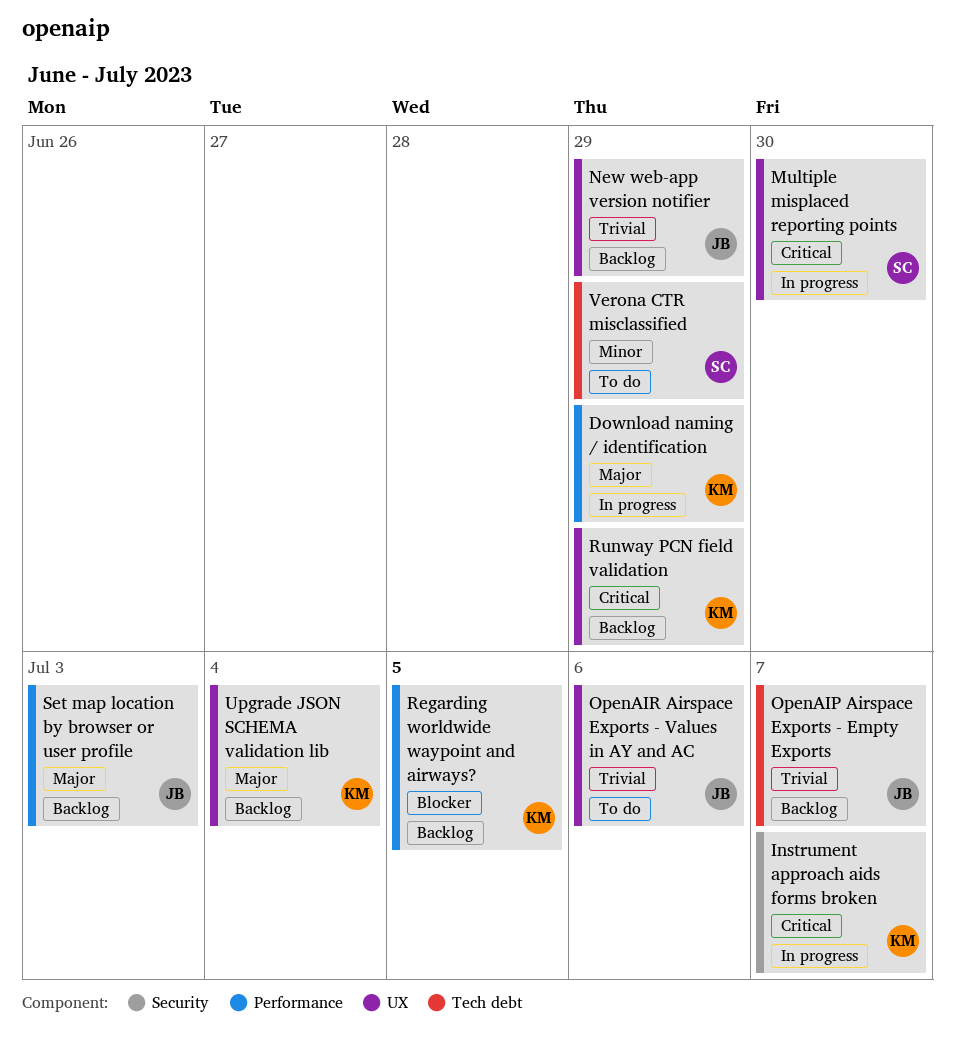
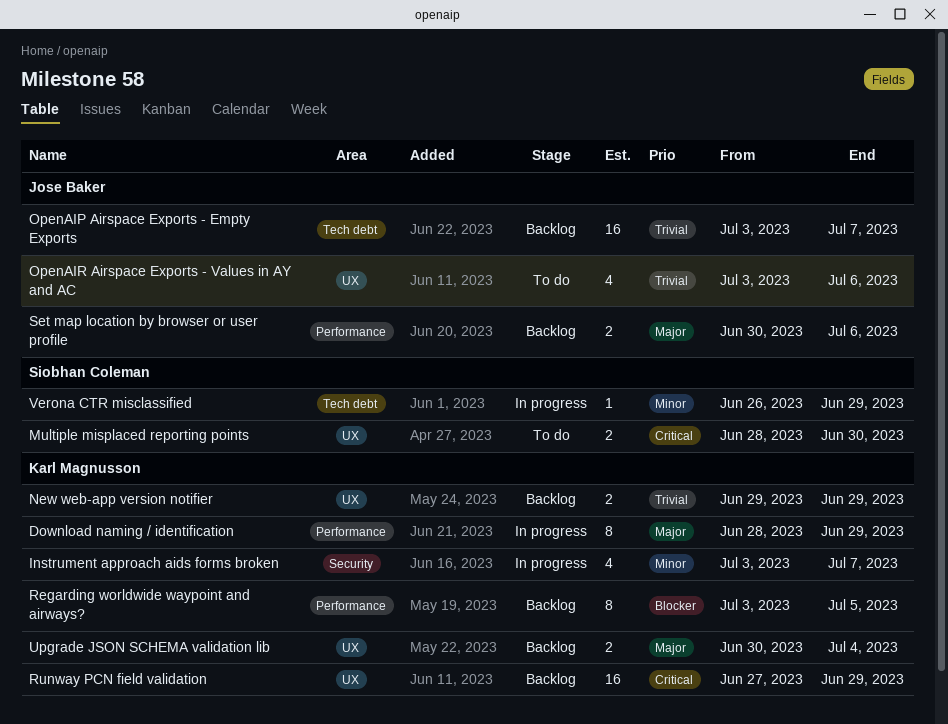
Instrument approach aids forms broken, priority: Critical -> Minor
Multiple misplaced reporting points, status: In progress -> To do
New web-app version notifier, owner: Jose Baker -> Karl Magnusson
Set map location by browser or user profile, due: Jul 3 -> Jul 6
Verona CTR misclassified, status: To do -> In progress

